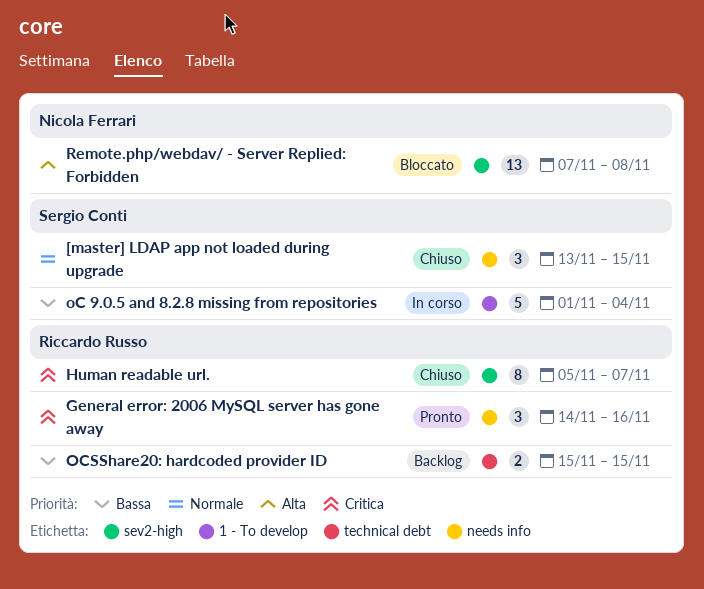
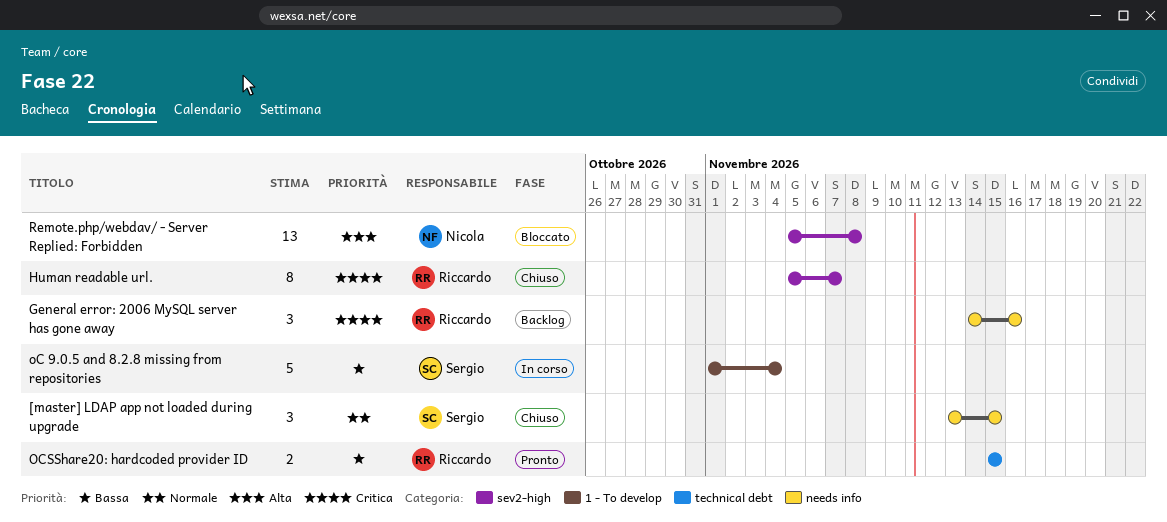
General error: 2006 MySQL server has gone away, status: Pronto -> Backlog
OCSShare20: hardcoded provider ID, status: Backlog -> Pronto
Remote.php/webdav/ - Server Replied: Forbidden, start: Nov 7 -> Nov 5

